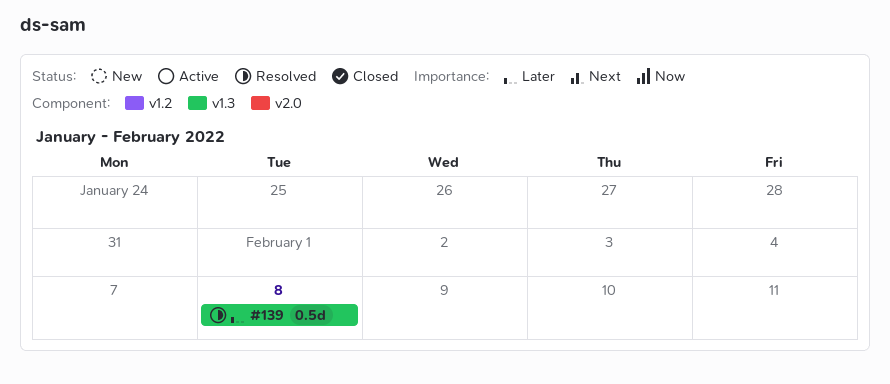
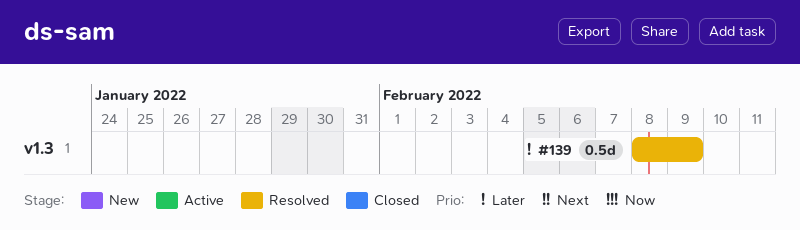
#139, due: Feb 8 -> Feb 9

